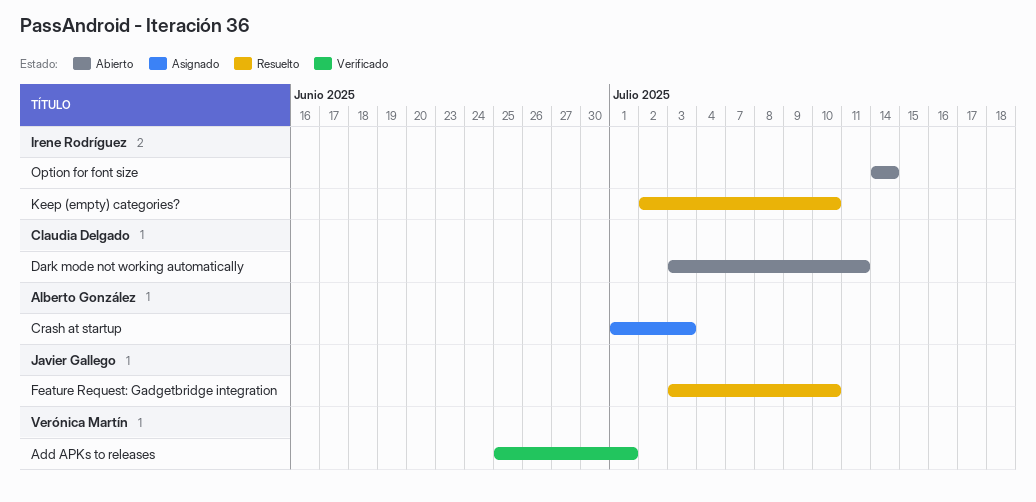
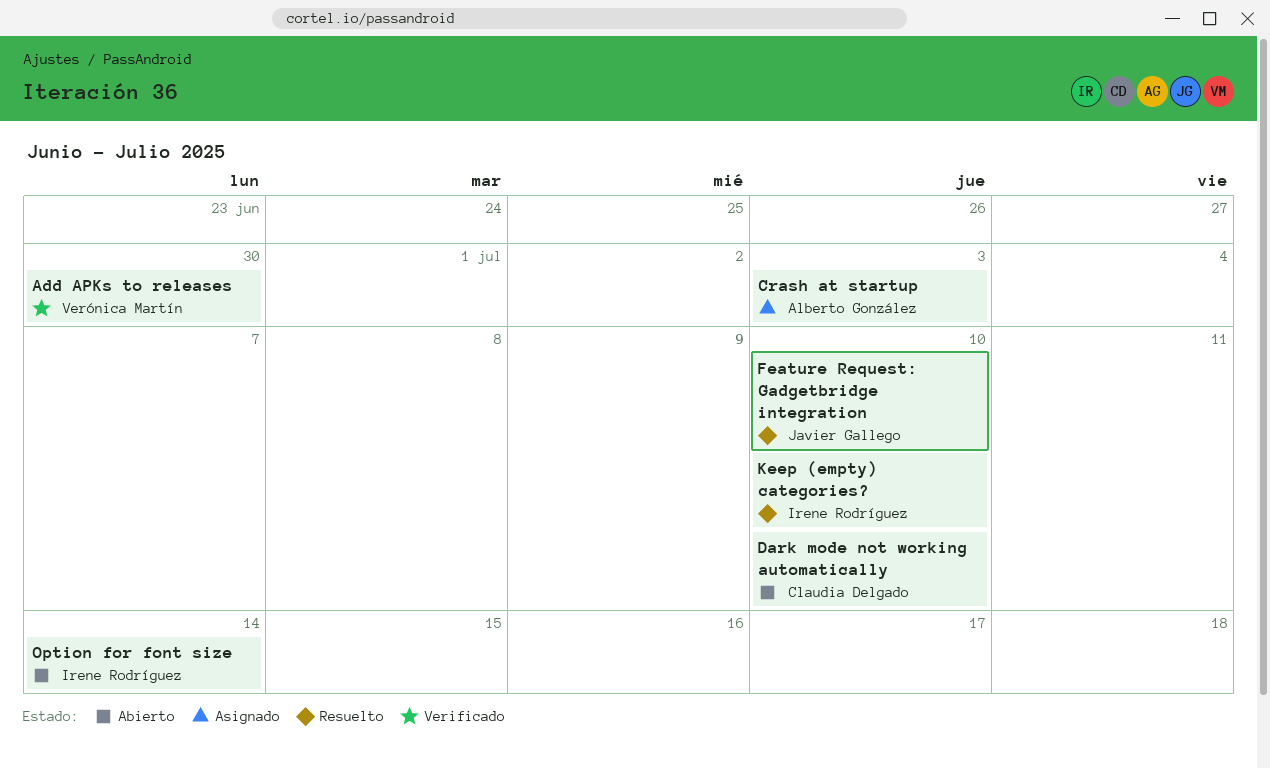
Add APKs to releases, due: Jul 1 -> Jun 30
Dark mode not working automatically, due: Jul 11 -> Jul 10

